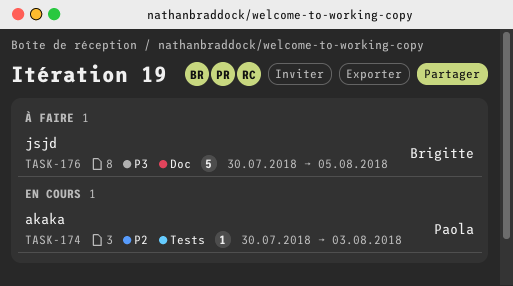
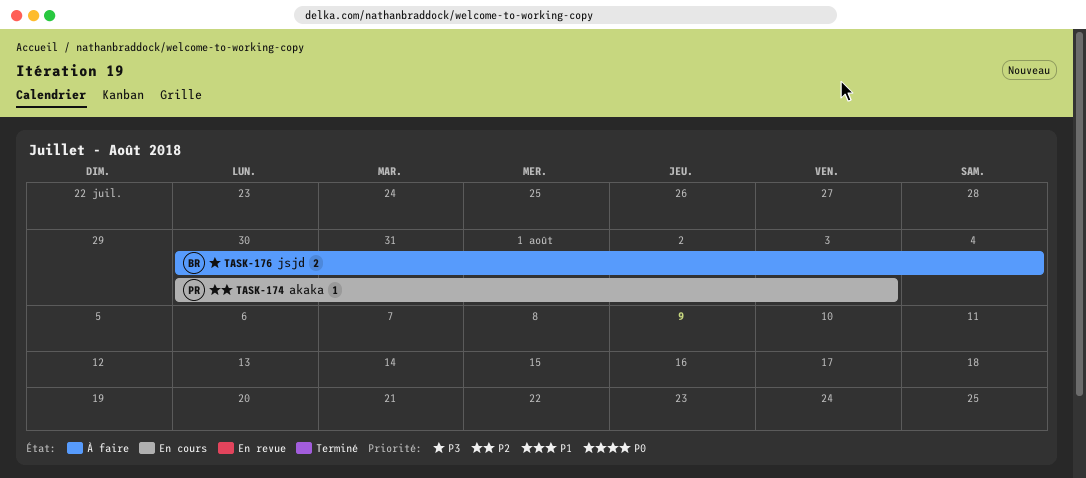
TASK-176, estimate: 5 -> 2
TASK-176, due: Aug 5 -> Aug 4

